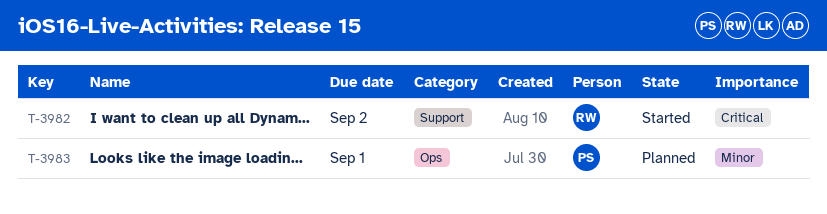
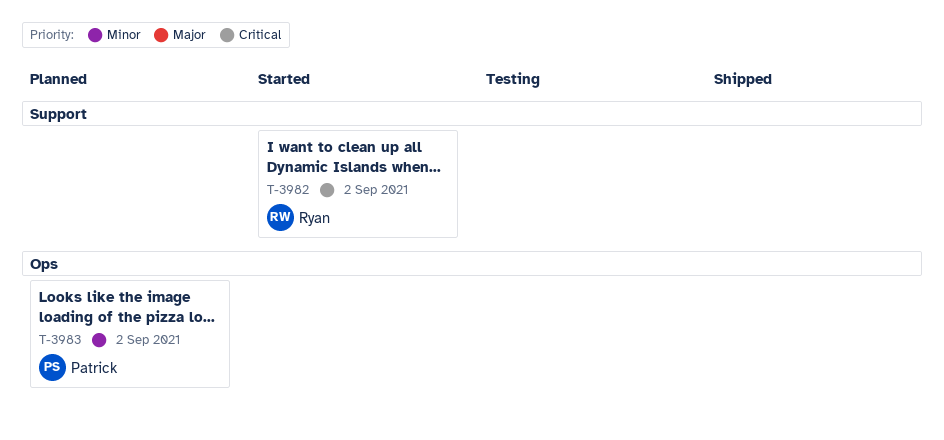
T-3983, due: Sep 1 -> Sep 2

